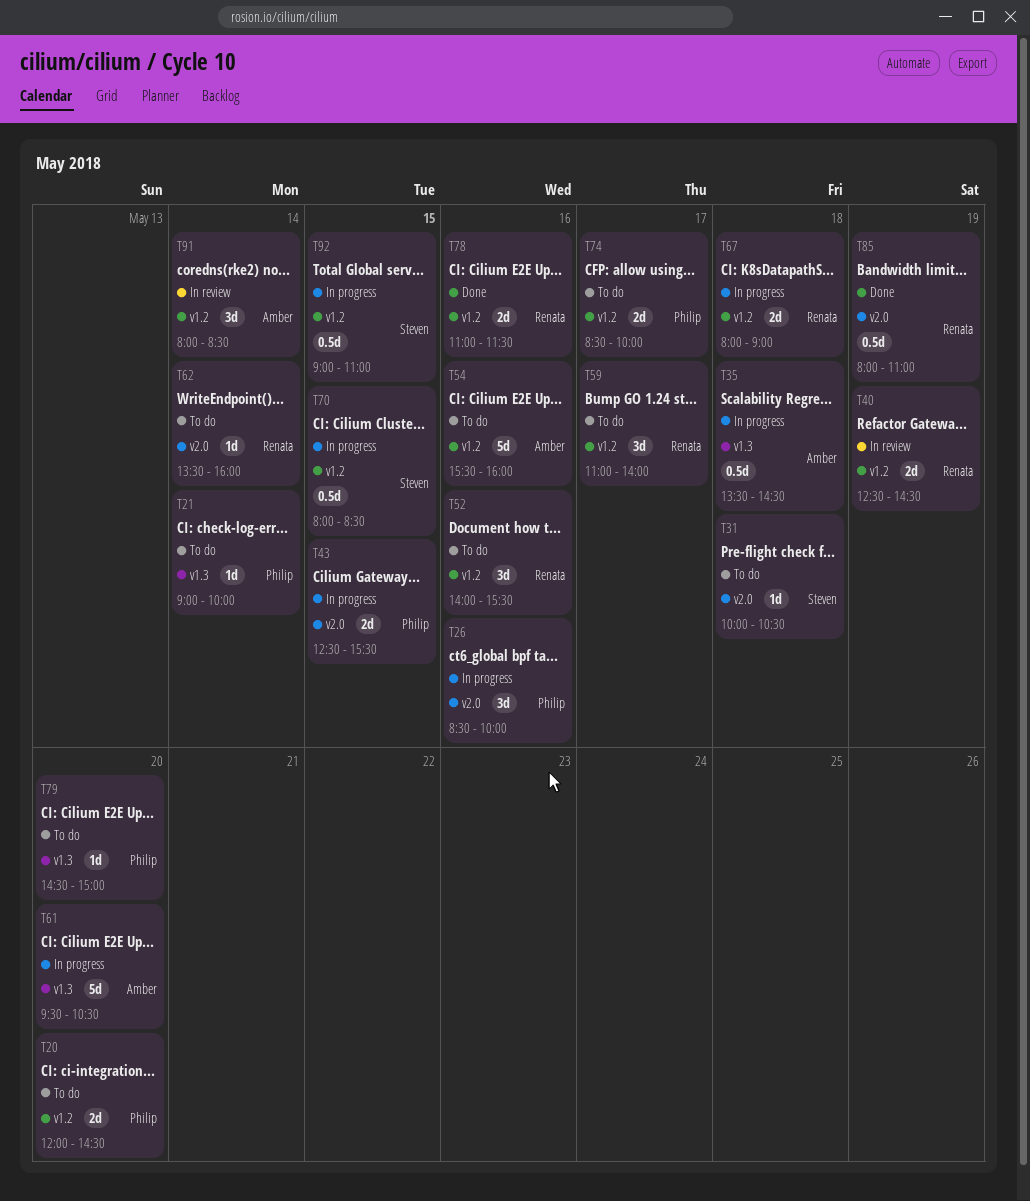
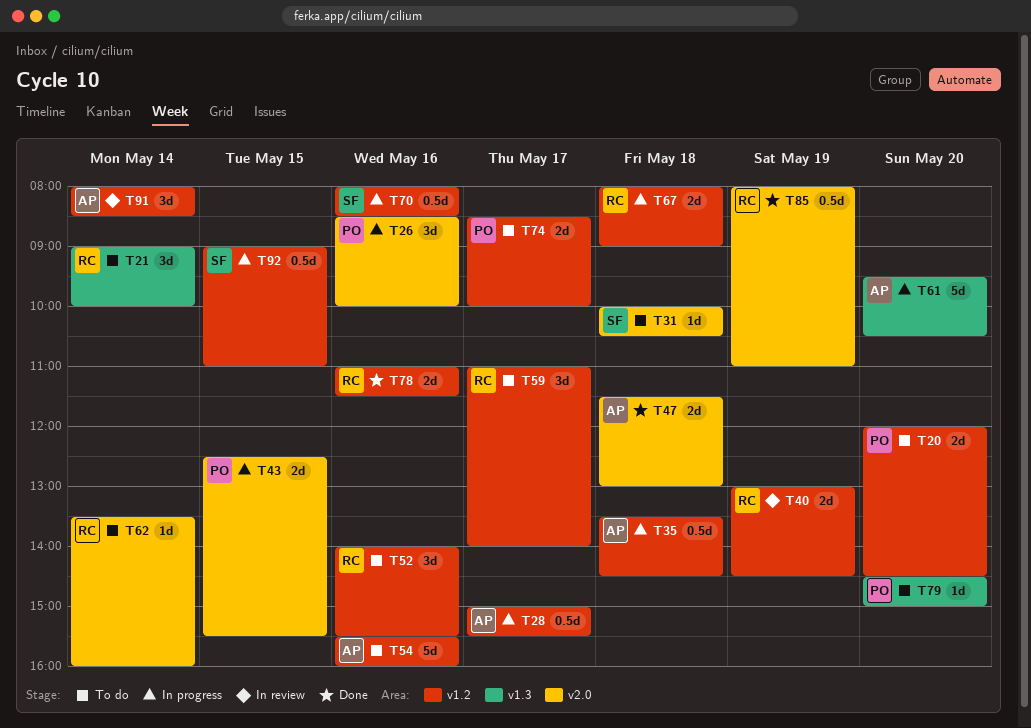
T21, owner: Philip -> Renata
T21, estimate: 1d -> 3d
T28: none -> present
T35, label: v1.3 -> v1.2
T40, begins: 12:30 -> 13:00
T47: none -> present
T70, day: May 15 -> May 16

